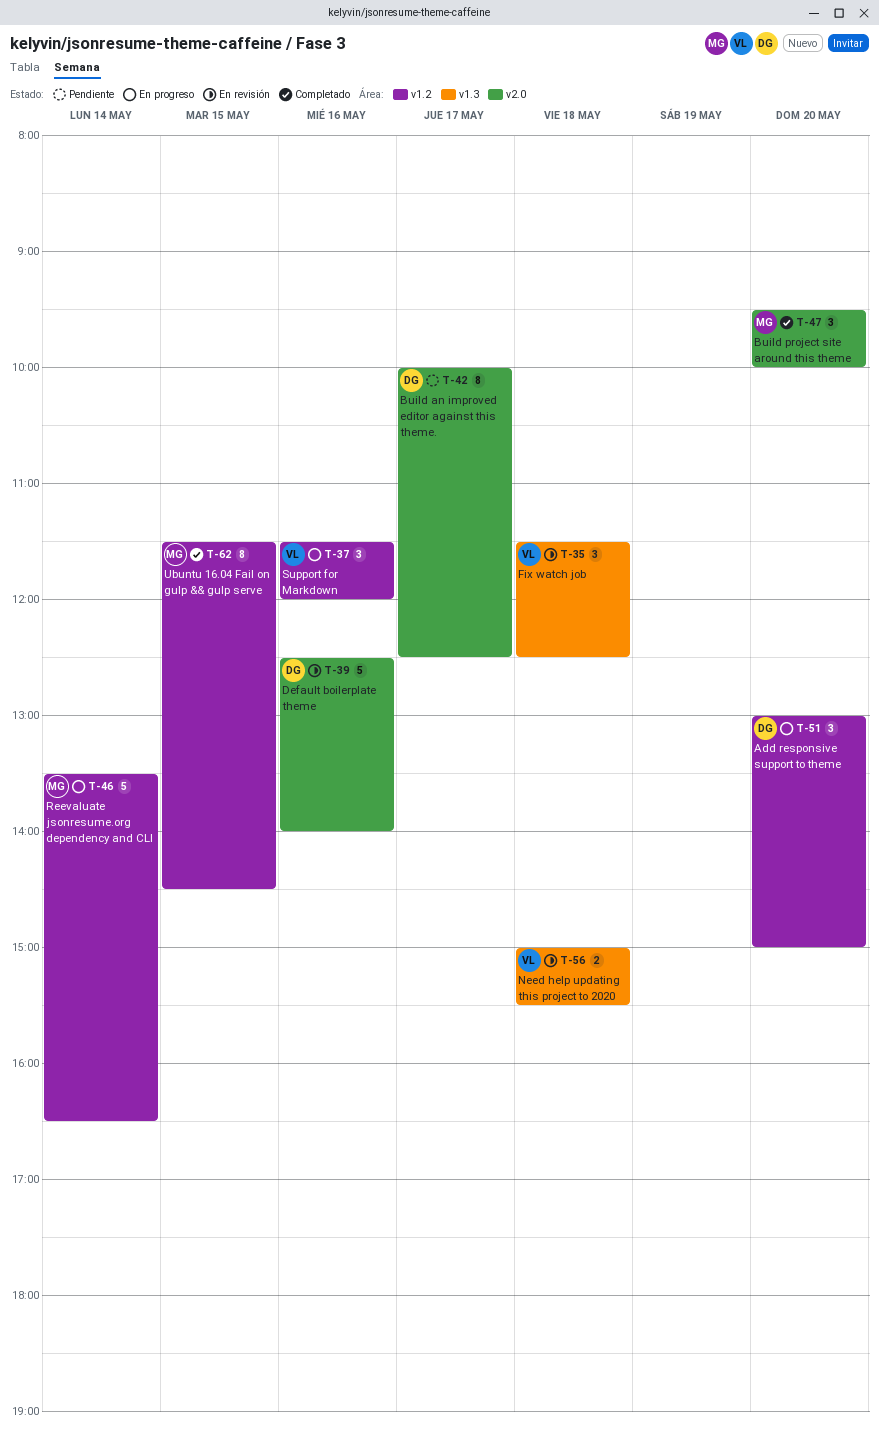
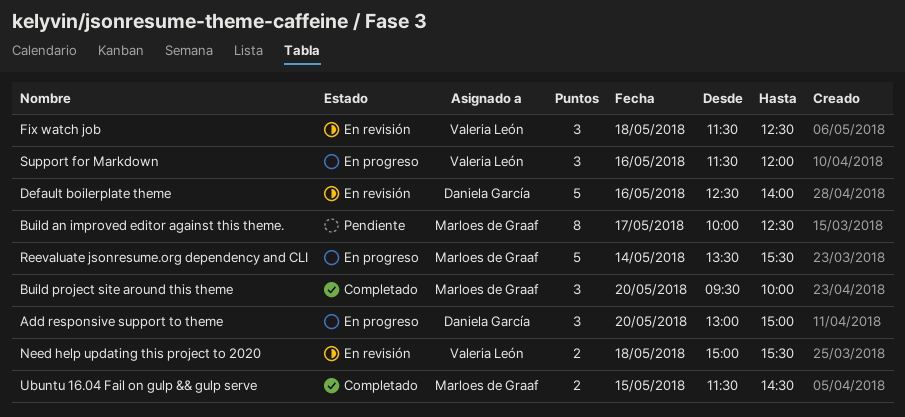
Build an improved editor against this theme., owner: Daniela García -> Marloes de Graaf
Reevaluate jsonresume.org dependency and CLI, ends: 16:30 -> 15:30
Ubuntu 16.04 Fail on gulp && gulp serve, estimate: 8 -> 2

